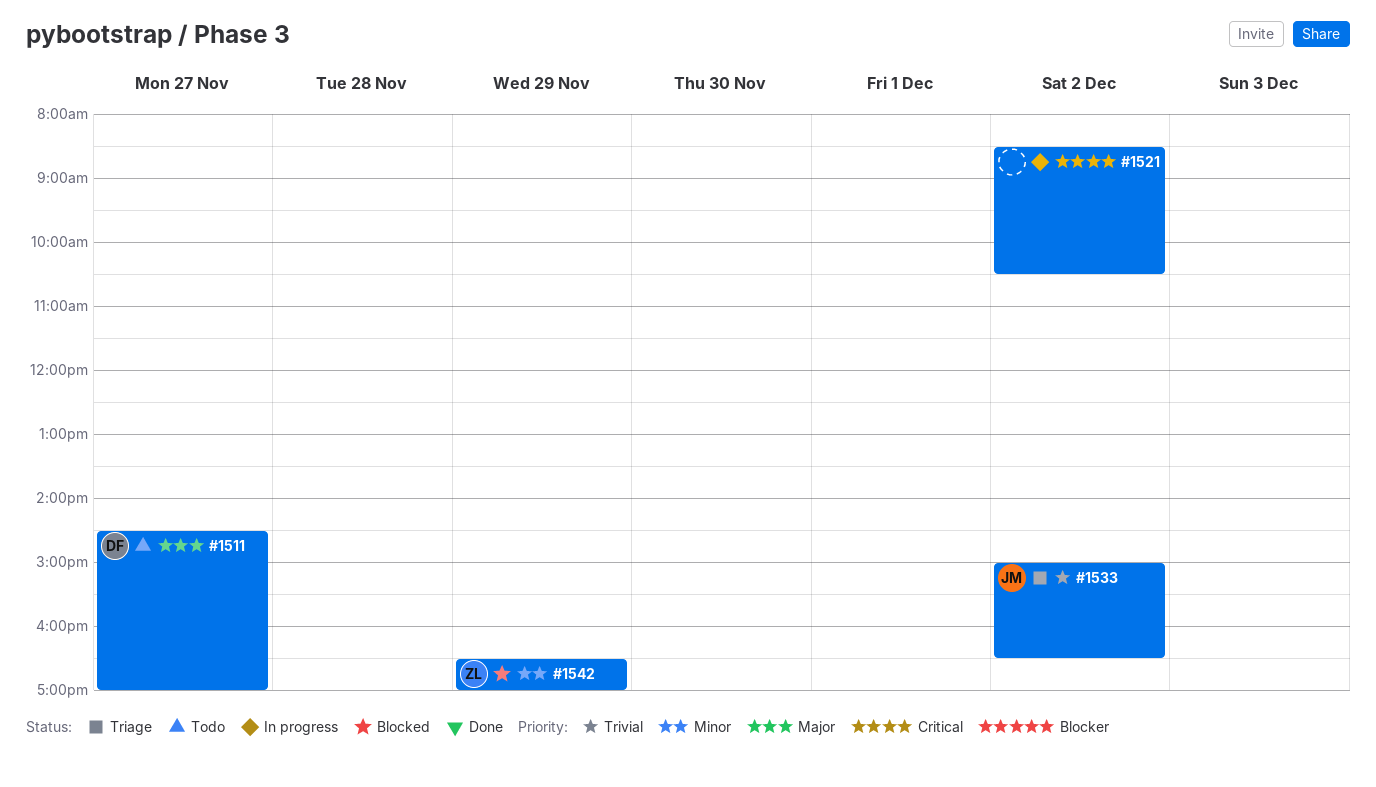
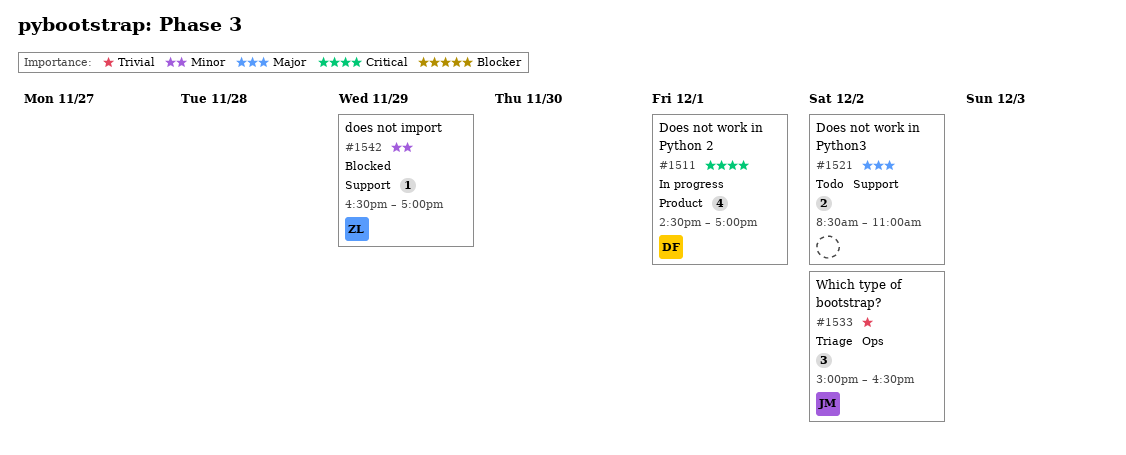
#1511, status: Todo -> In progress
#1511, priority: Major -> Critical
#1511, day: Nov 27 -> Dec 1
#1521, status: In progress -> Todo
#1521, priority: Critical -> Major
#1521, ends: 10:30 -> 11:00

